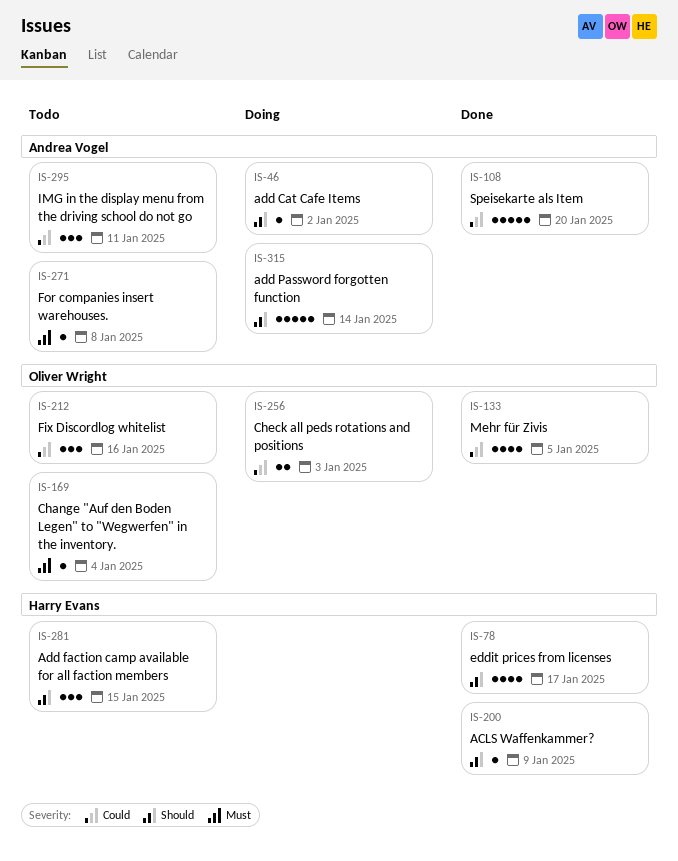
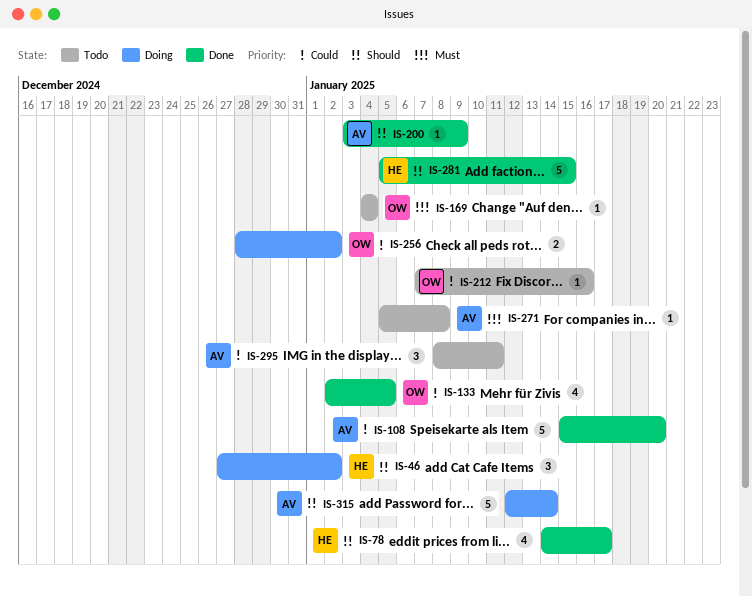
IS-46, owner: Andrea Vogel -> Harry Evans
IS-46, estimate: 1 -> 3
IS-200, owner: Harry Evans -> Andrea Vogel
IS-212, estimate: 3 -> 1
IS-256, due: Jan 3 -> Jan 2
IS-281, status: Todo -> Done
IS-281, estimate: 3 -> 5

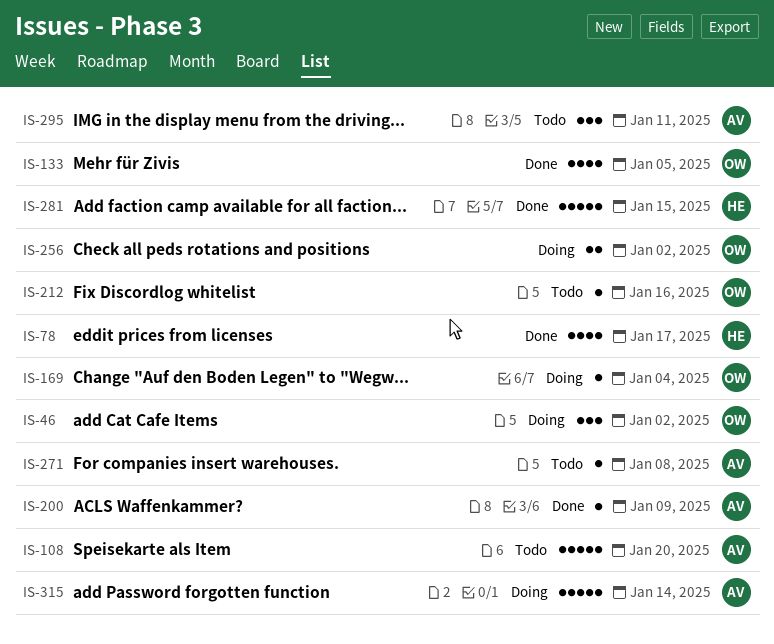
IS-46, owner: HE -> OW
IS-108, status: Done -> Todo
IS-169, status: Todo -> Doing

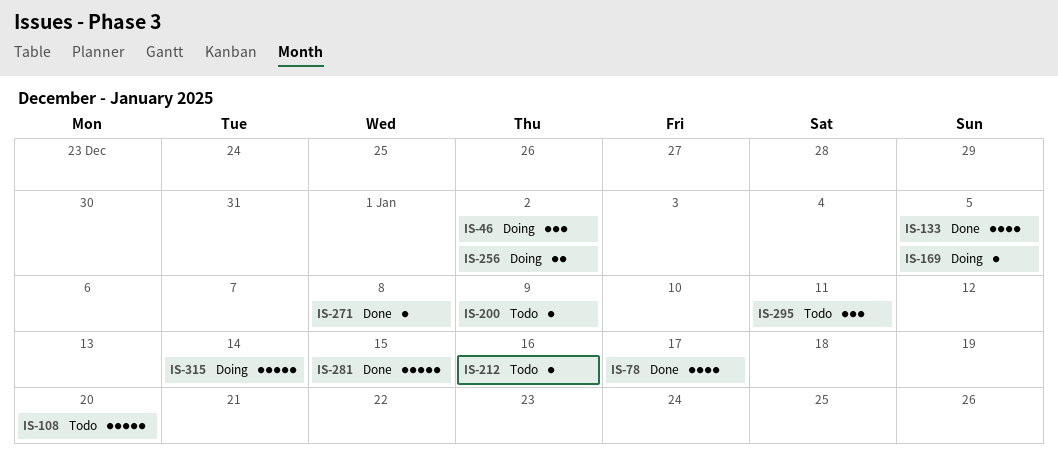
IS-169, due: Jan 4 -> Jan 5
IS-200, status: Done -> Todo
IS-271, status: Todo -> Done

